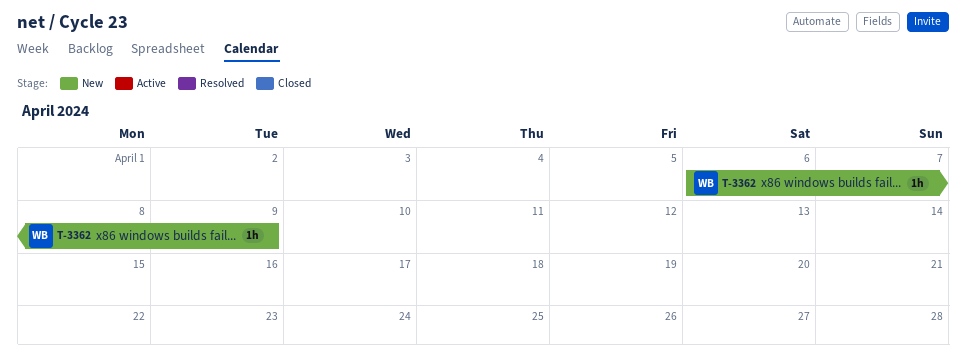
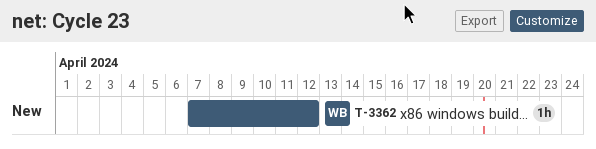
T-3362, start: Apr 6 -> Apr 7
T-3362, due: Apr 9 -> Apr 12

